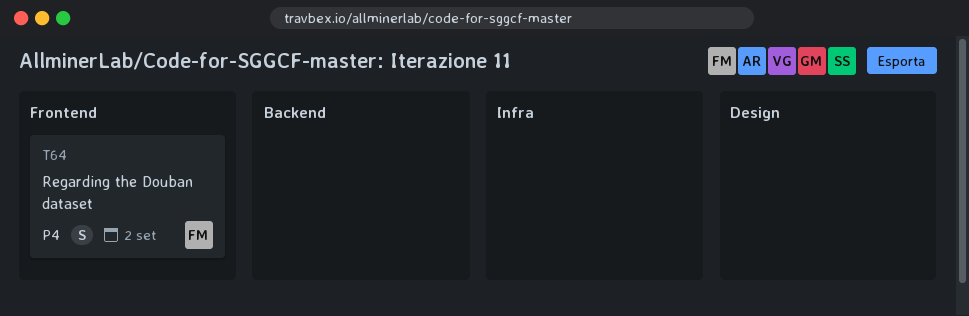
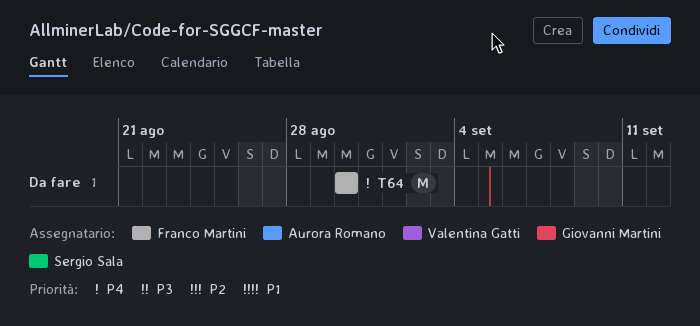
T64, estimate: S -> M
T64, due: Sep 2 -> Aug 30

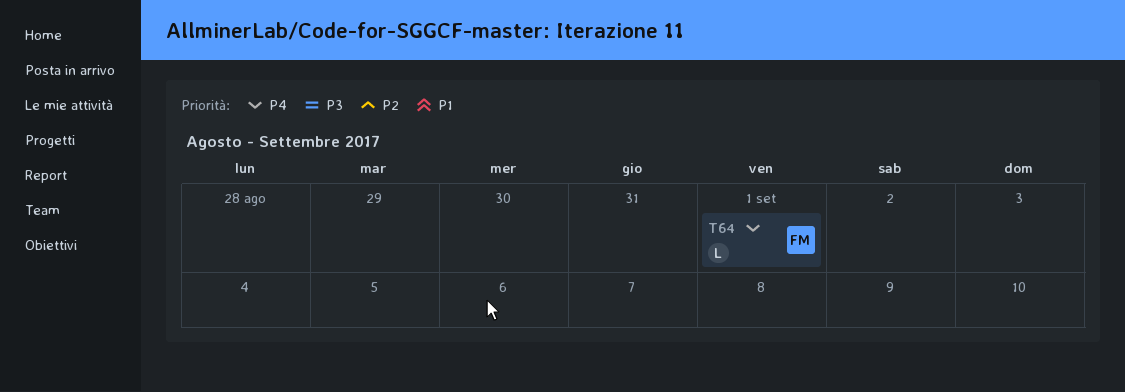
T64, estimate: M -> L
T64, due: Aug 30 -> Sep 1

